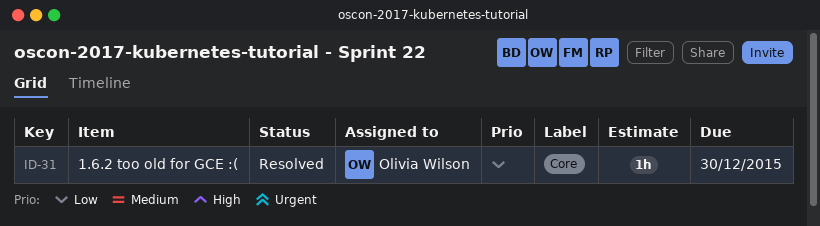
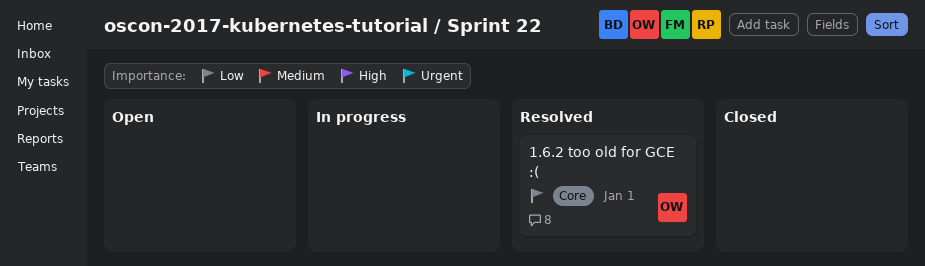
1.6.2 too old for GCE :(, due: Dec 30 -> Jan 1

